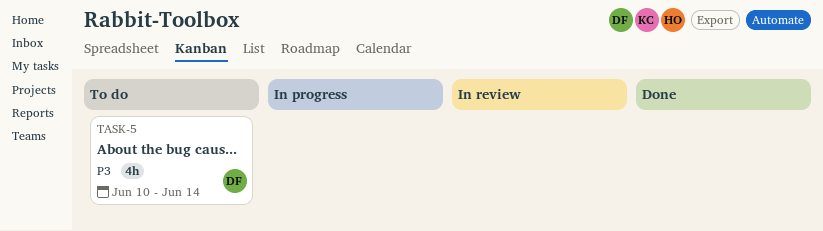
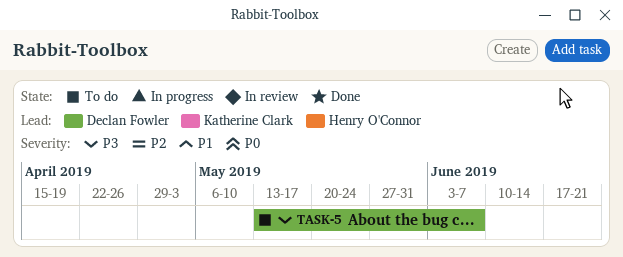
TASK-5, start: Jun 10 -> May 13
TASK-5, due: Jun 14 -> Jun 7

